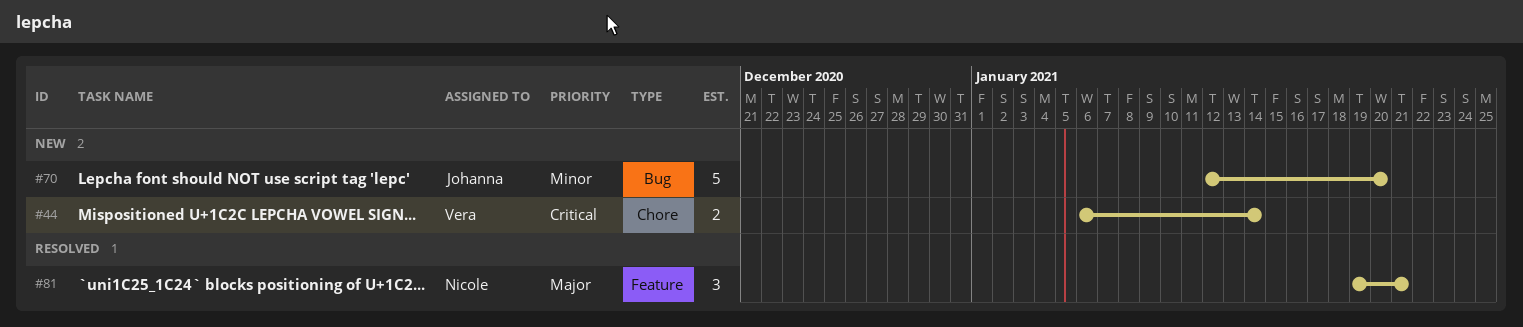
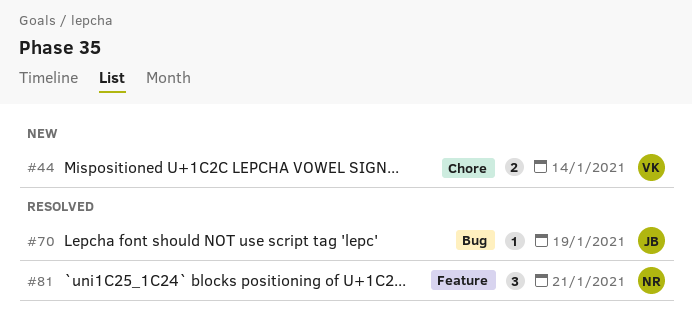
#70, status: New -> Resolved
#70, estimate: 5 -> 1
#70, due: Jan 20 -> Jan 19

